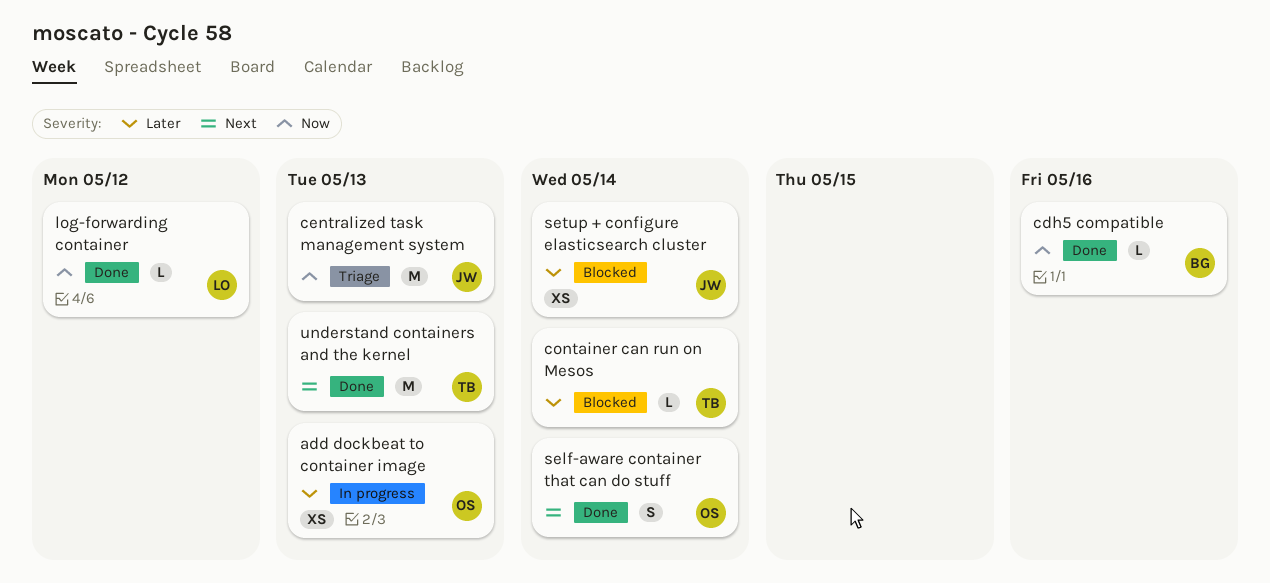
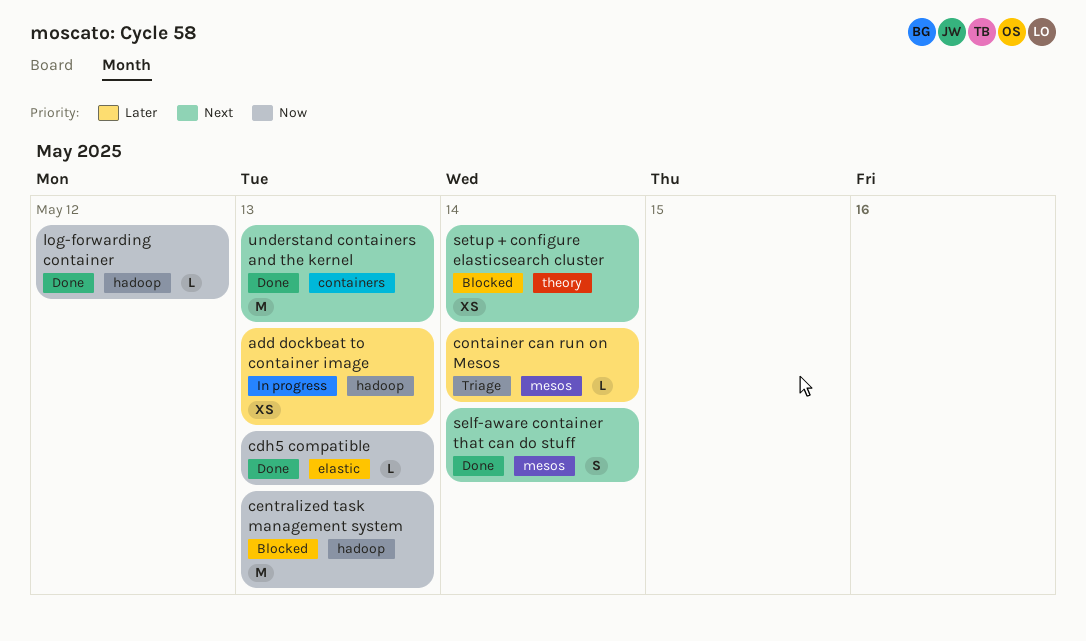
cdh5 compatible, due: May 16 -> May 13
centralized task management system, status: Triage -> Blocked
container can run on Mesos, status: Blocked -> Triage
setup + configure elasticsearch cluster, priority: Later -> Next

